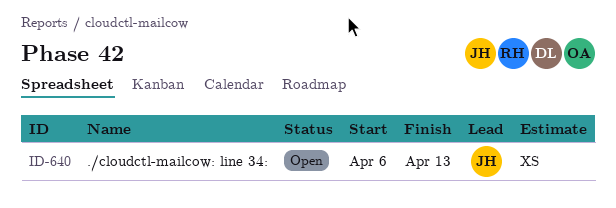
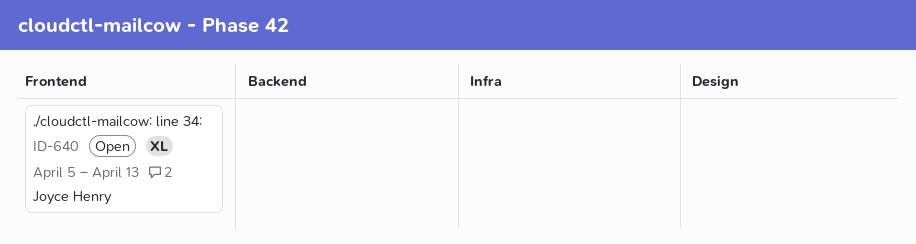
ID-640, estimate: XS -> XL
ID-640, start: Apr 6 -> Apr 5

